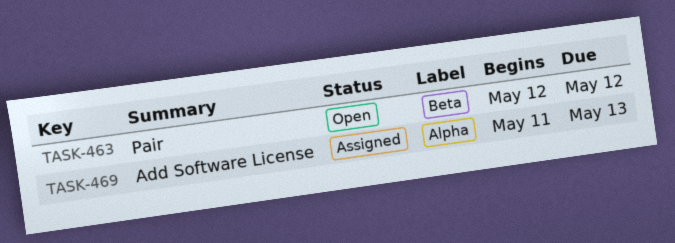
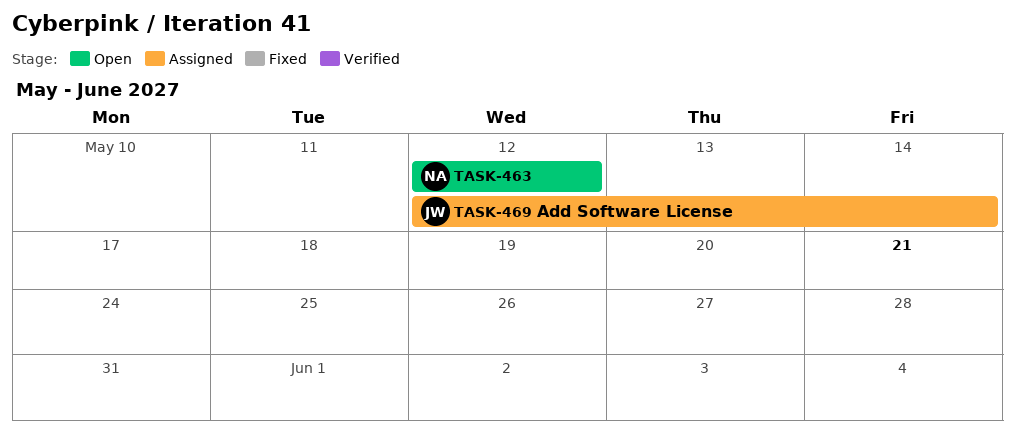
TASK-469, start: May 11 -> May 12
TASK-469, due: May 13 -> May 14

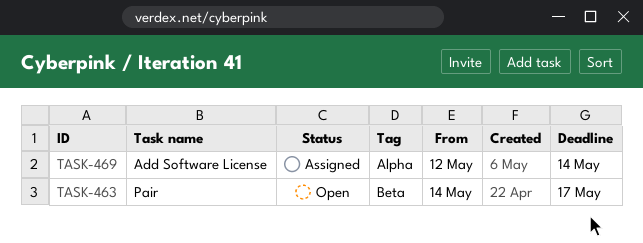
TASK-463, start: May 12 -> May 14
TASK-463, due: May 12 -> May 17

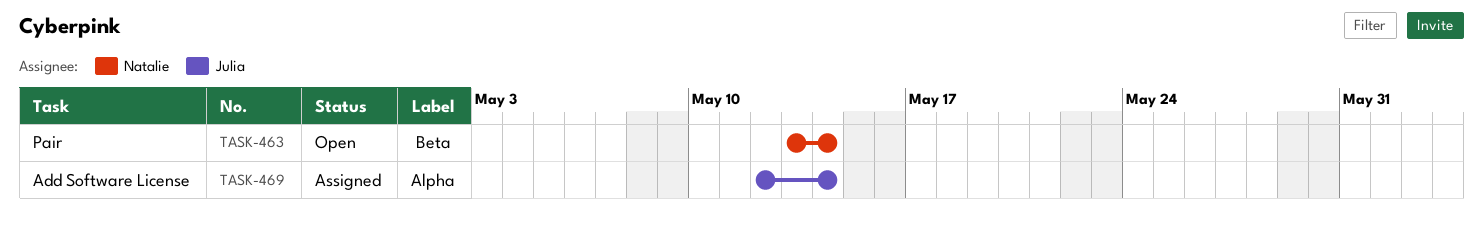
TASK-463, start: May 14 -> May 13
TASK-463, due: May 17 -> May 14

